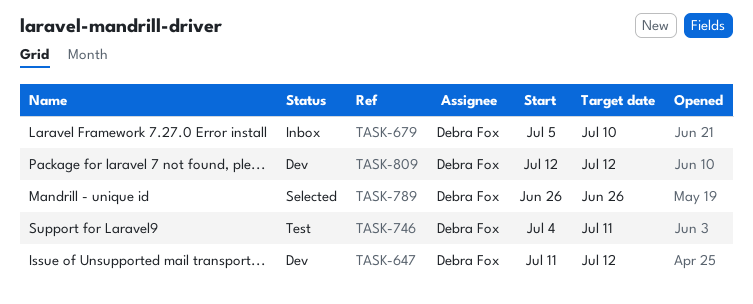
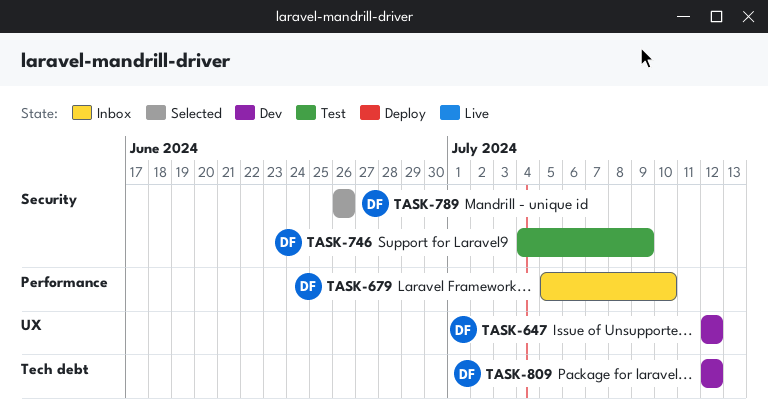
TASK-647, start: Jul 11 -> Jul 12
TASK-746, due: Jul 11 -> Jul 9

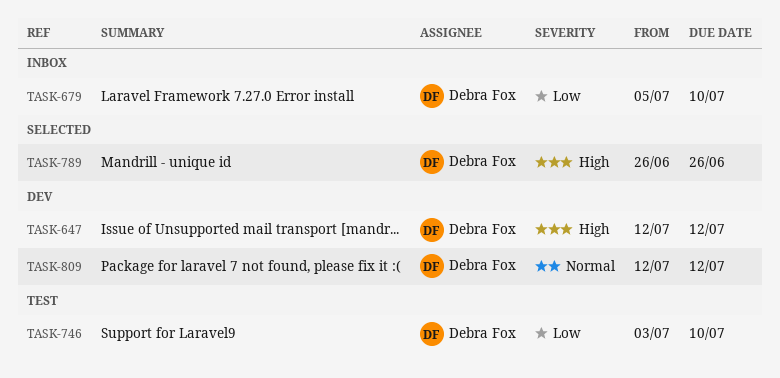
TASK-746, start: Jul 4 -> Jul 3
TASK-746, due: Jul 9 -> Jul 10

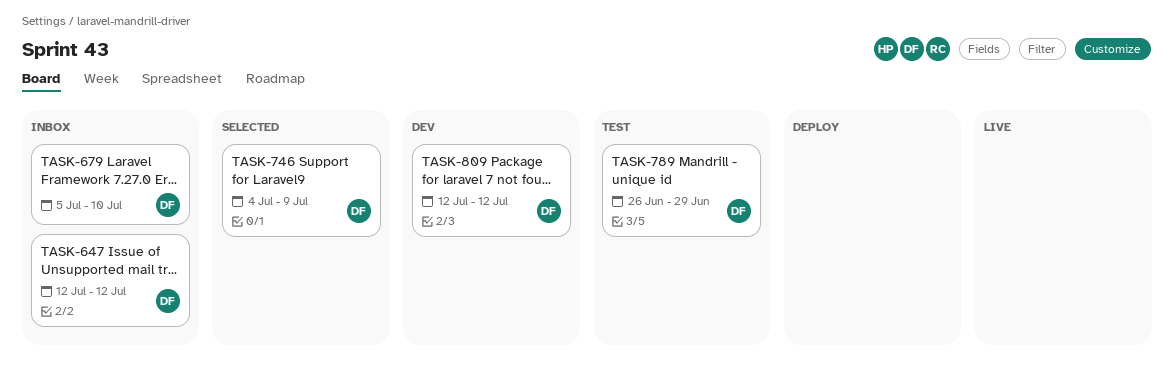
TASK-647, status: Dev -> Inbox
TASK-746, status: Test -> Selected
TASK-746, start: Jul 3 -> Jul 4
TASK-746, due: Jul 10 -> Jul 9
TASK-789, status: Selected -> Test
TASK-789, due: Jun 26 -> Jun 29

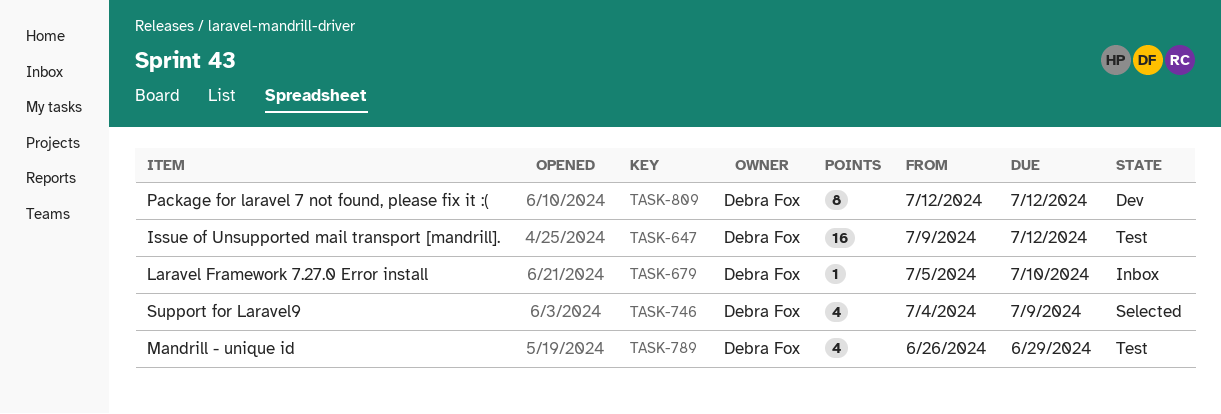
TASK-647, status: Inbox -> Test
TASK-647, start: Jul 12 -> Jul 9

